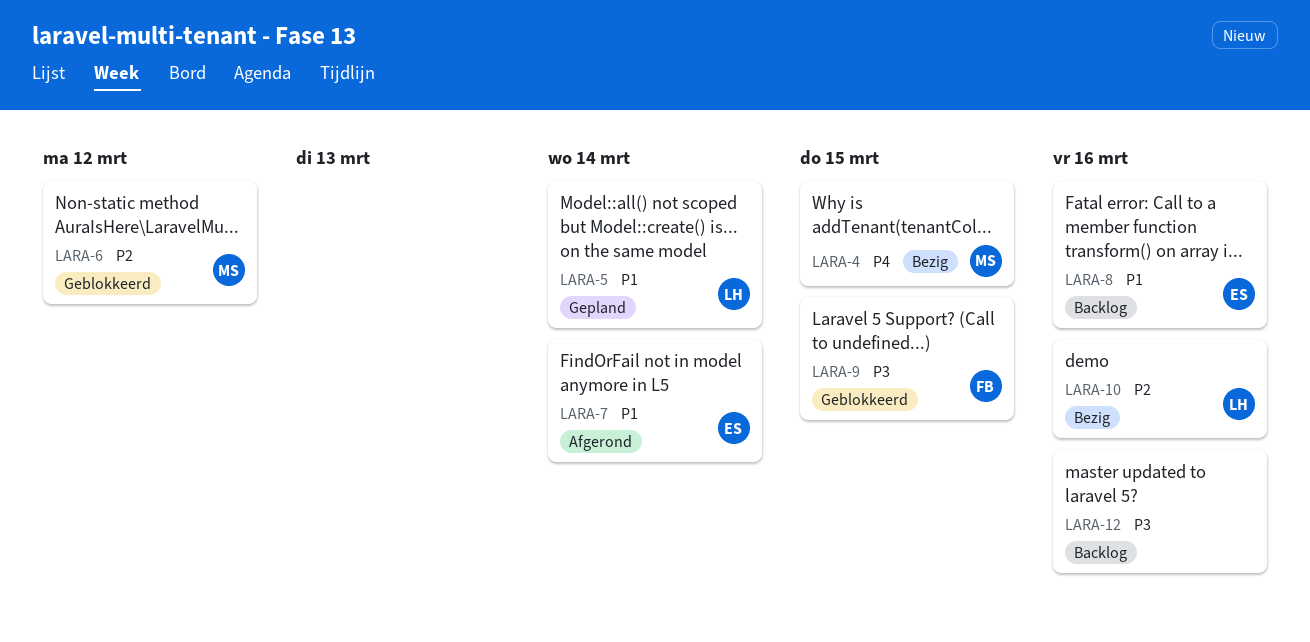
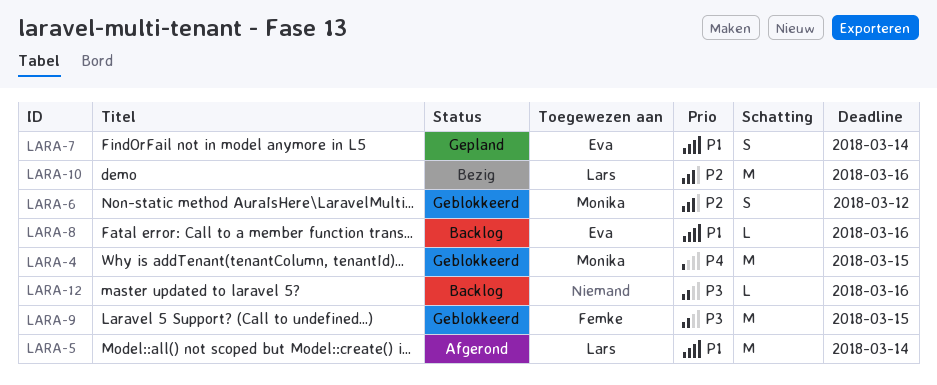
LARA-4, status: Bezig -> Geblokkeerd
LARA-5, status: Gepland -> Afgerond
LARA-7, status: Afgerond -> Gepland

